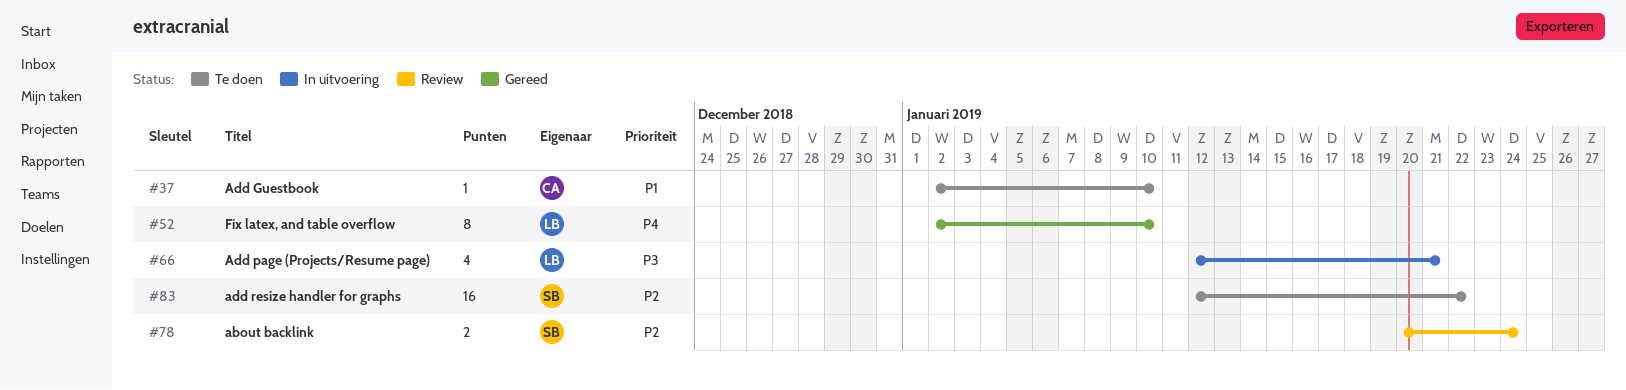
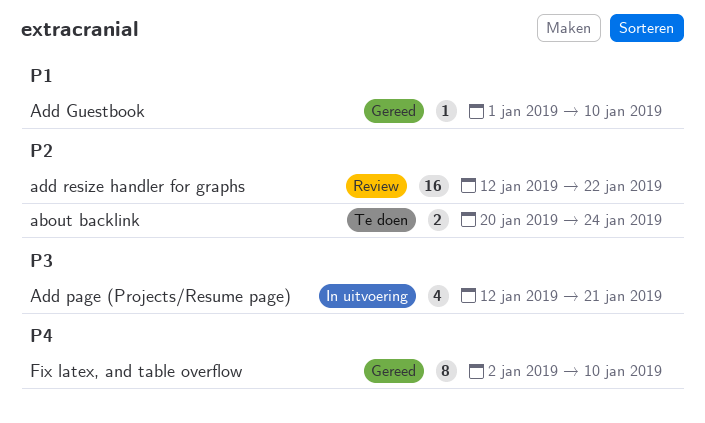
about backlink, status: Review -> Te doen
Add Guestbook, status: Te doen -> Gereed
Add Guestbook, start: Jan 2 -> Jan 1
add resize handler for graphs, status: Te doen -> Review

